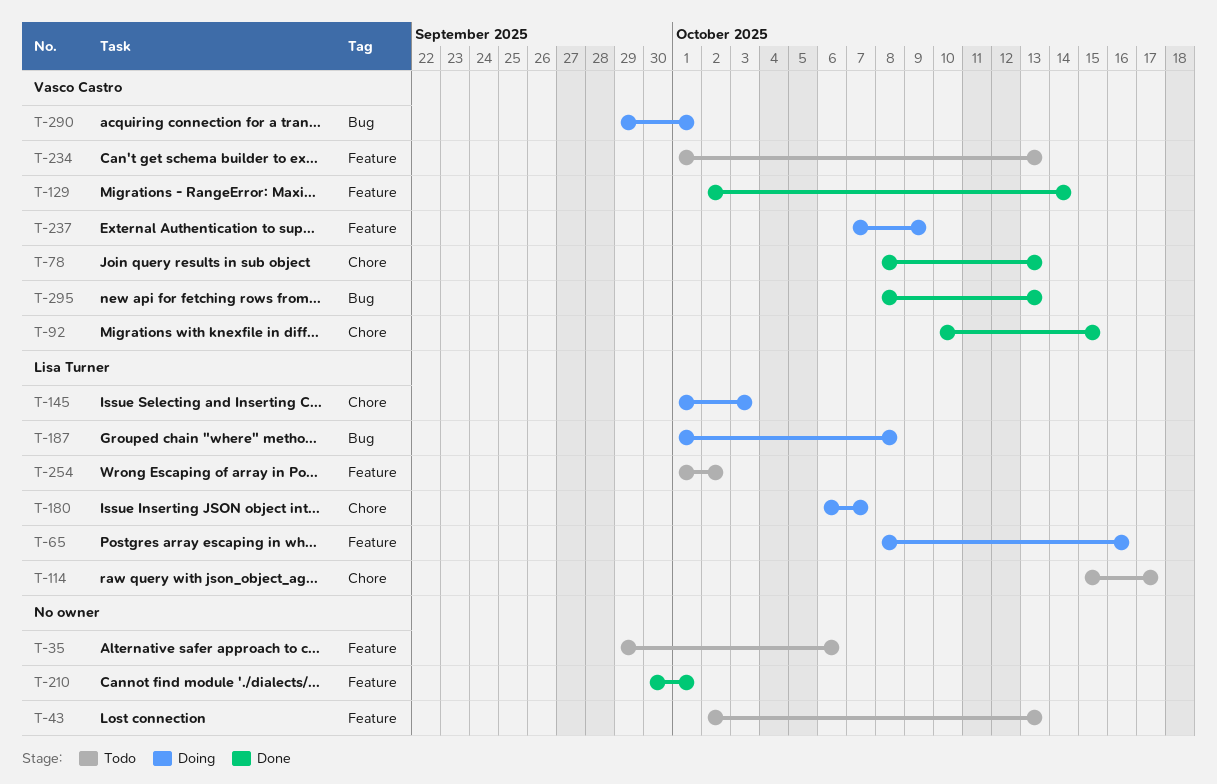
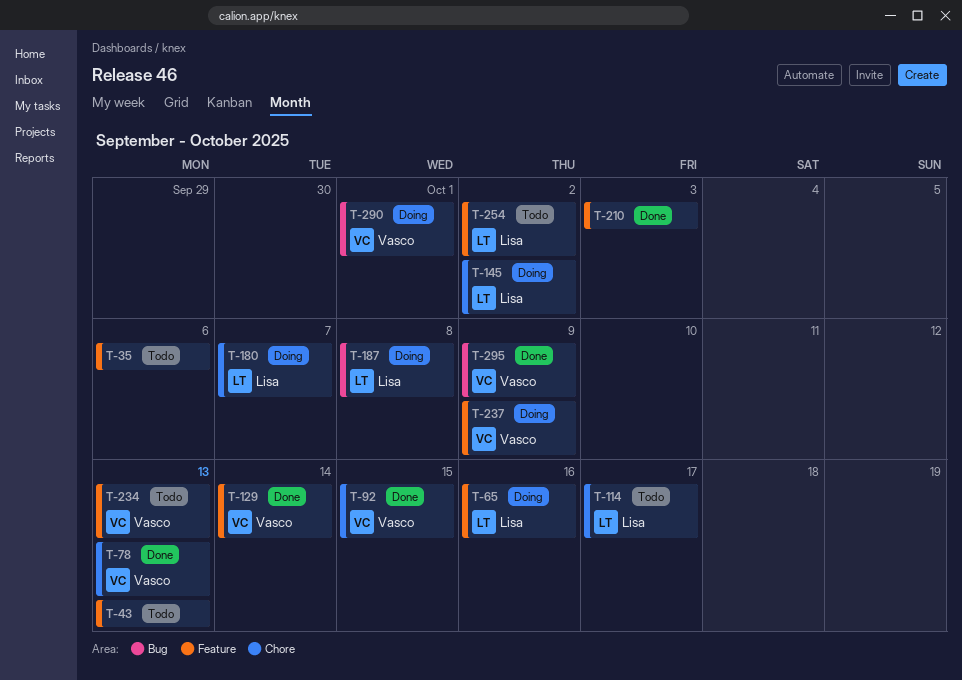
T-145, due: Oct 3 -> Oct 2
T-210, due: Oct 1 -> Oct 3
T-295, due: Oct 13 -> Oct 9

